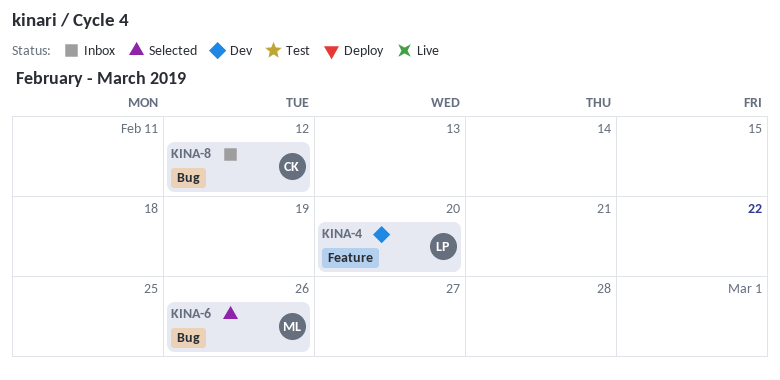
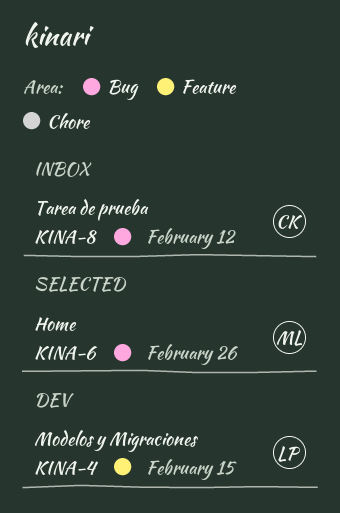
KINA-4, due: Feb 20 -> Feb 15

